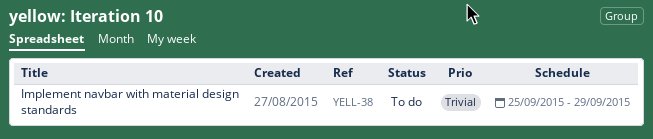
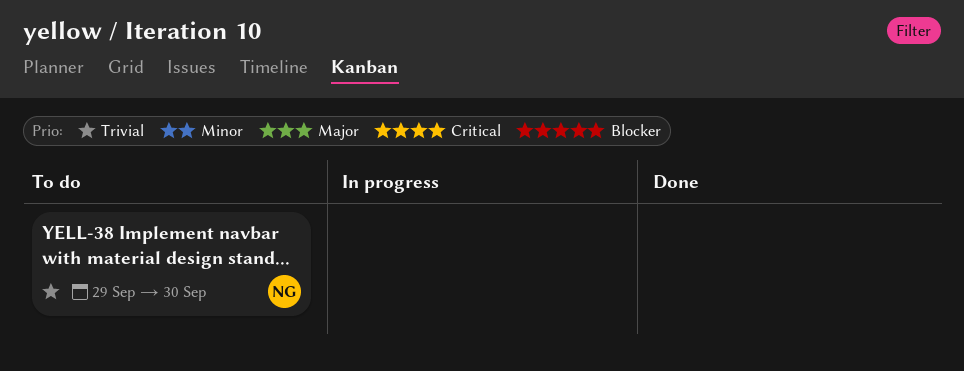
YELL-38, start: Sep 25 -> Sep 29
YELL-38, due: Sep 29 -> Sep 30

